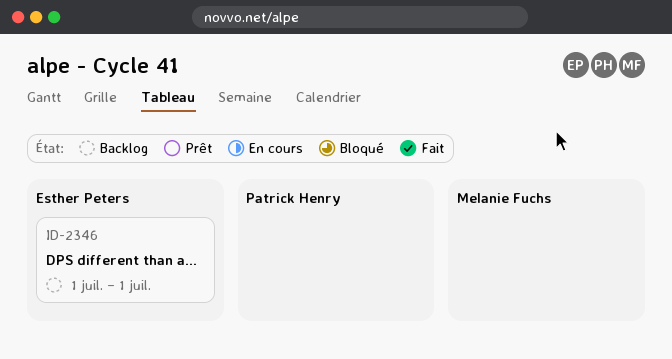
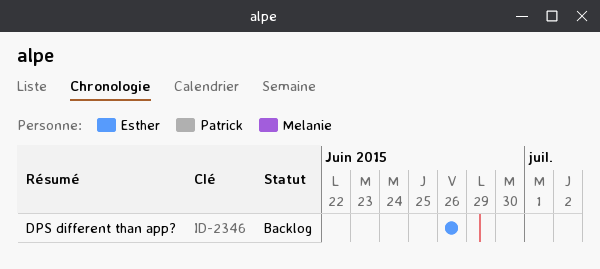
ID-2346, start: Jul 1 -> Jun 26
ID-2346, due: Jul 1 -> Jun 26

